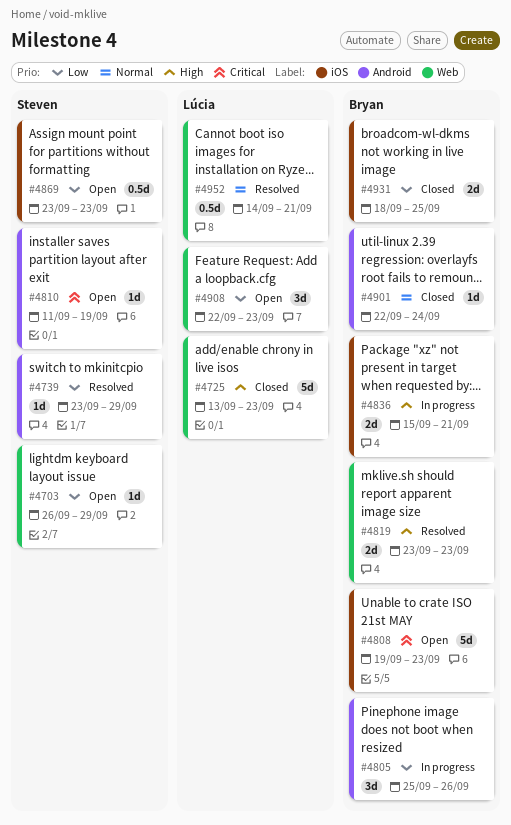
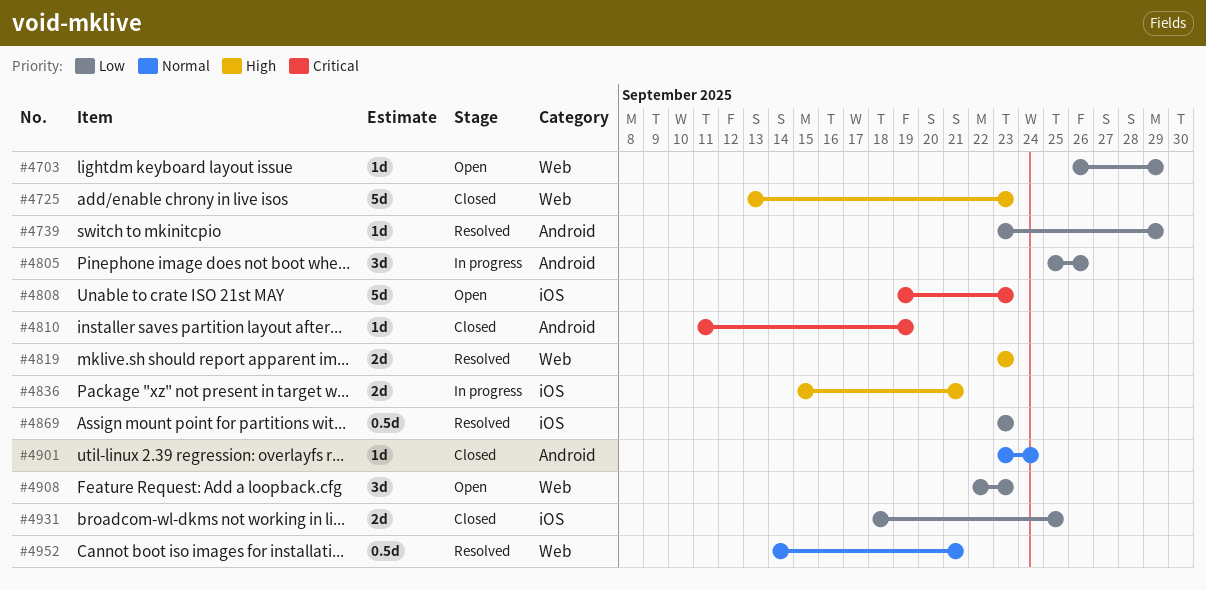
#4810, status: Open -> Closed
#4869, status: Open -> Resolved
#4901, start: Sep 22 -> Sep 23

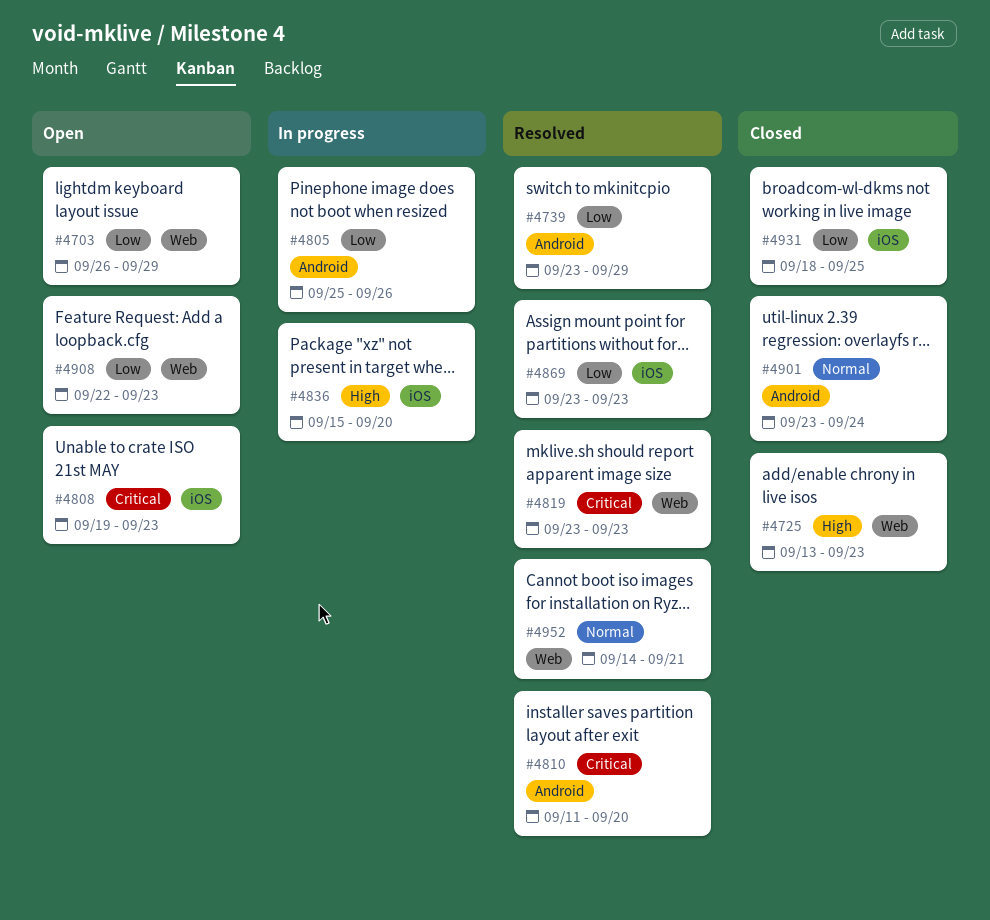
#4810, status: Closed -> Resolved
#4810, due: Sep 19 -> Sep 20
#4819, priority: High -> Critical
#4836, due: Sep 21 -> Sep 20

